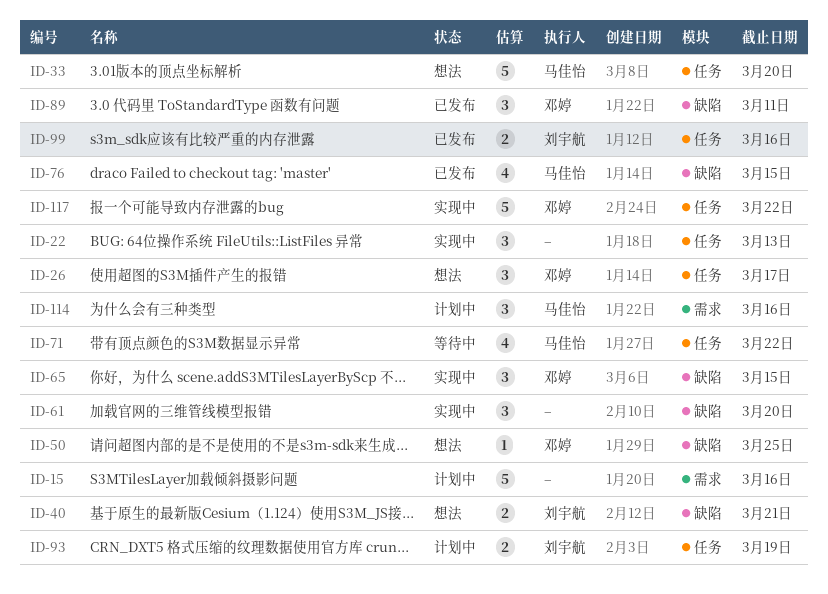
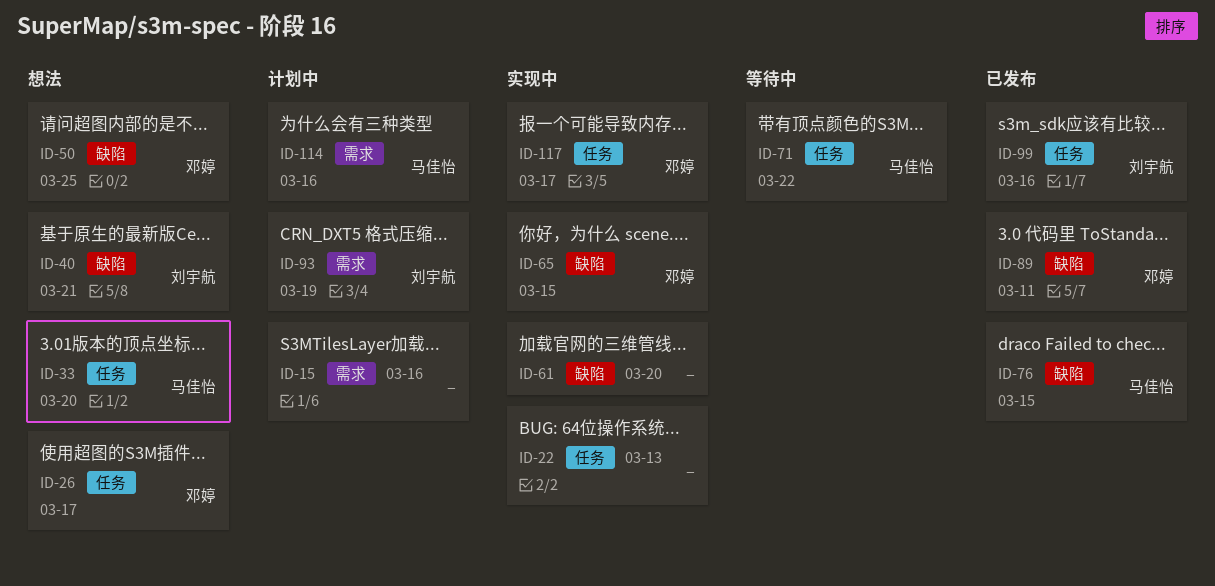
ID-93, label: 任务 -> 需求
ID-117, due: Mar 22 -> Mar 17

